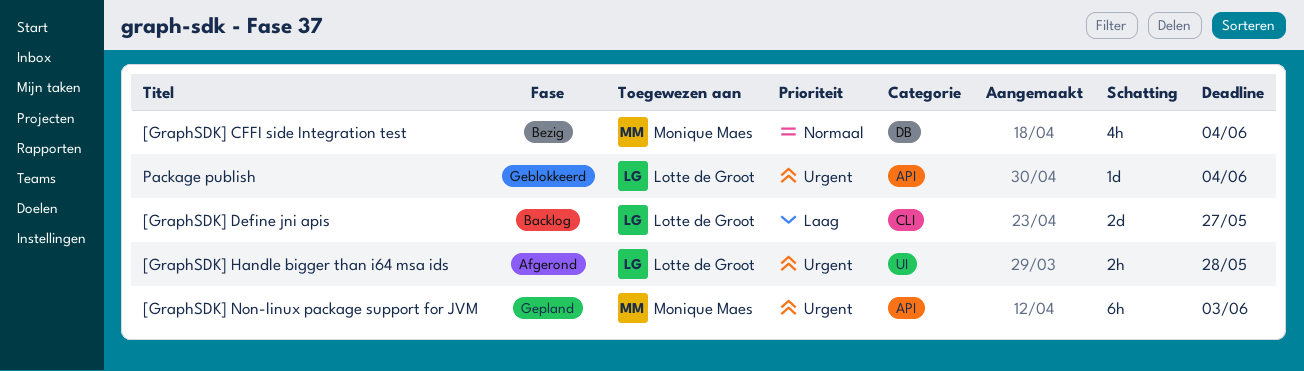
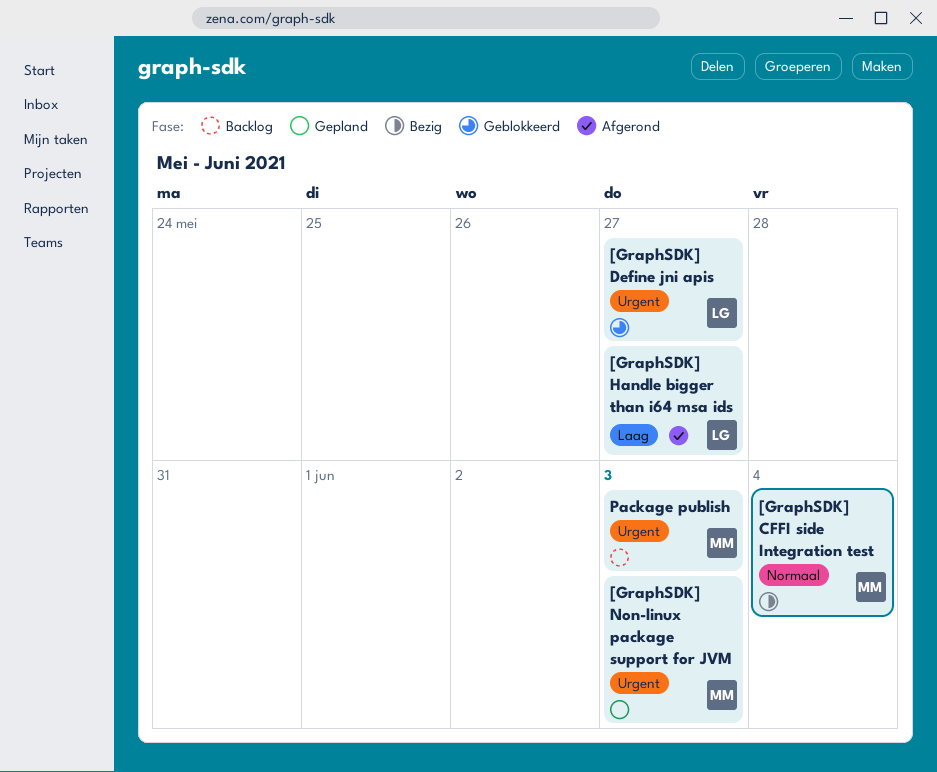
[GraphSDK] Define jni apis, status: Backlog -> Geblokkeerd
[GraphSDK] Define jni apis, priority: Laag -> Urgent
[GraphSDK] Handle bigger than i64 msa ids, priority: Urgent -> Laag
[GraphSDK] Handle bigger than i64 msa ids, due: May 28 -> May 27
Package publish, status: Geblokkeerd -> Backlog
Package publish, owner: Lotte de Groot -> Monique Maes
Package publish, due: Jun 4 -> Jun 3

